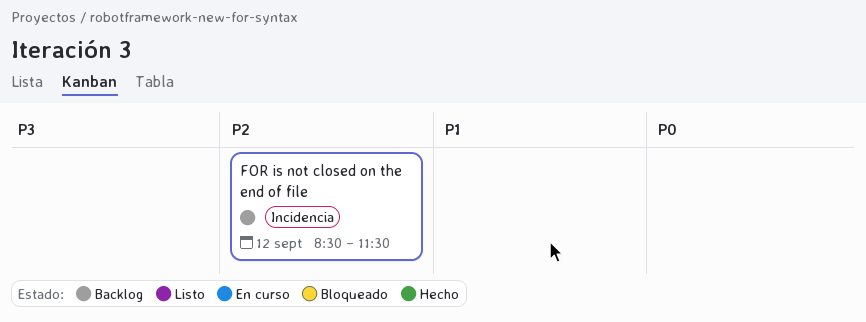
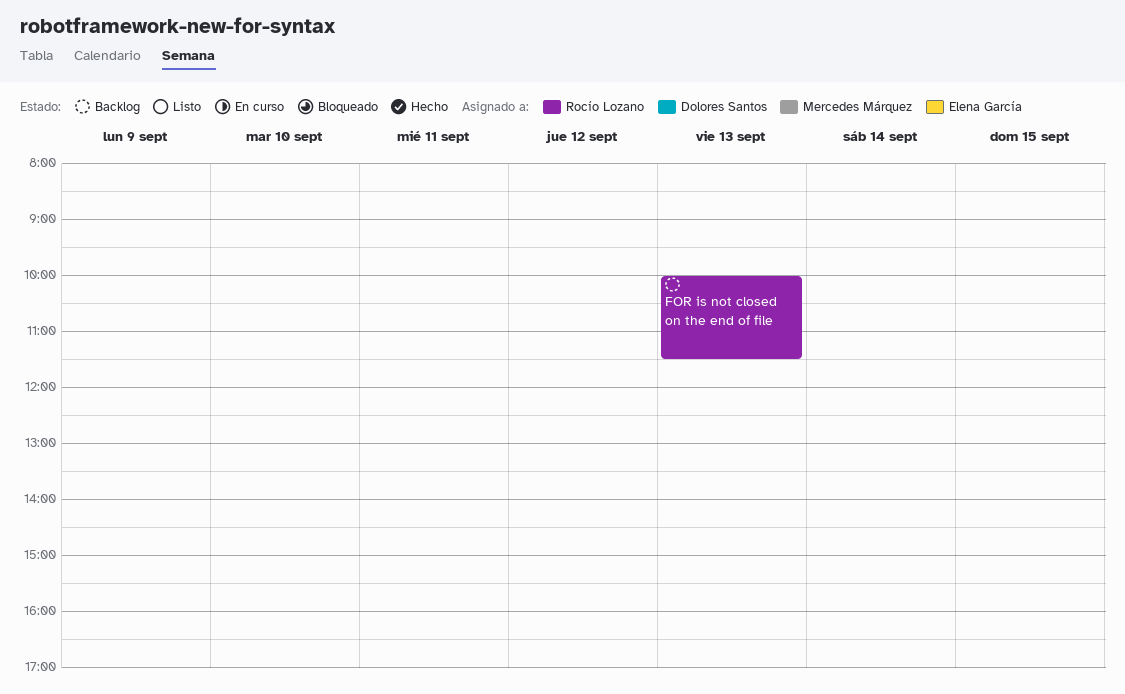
FOR is not closed on the end of file, day: Sep 12 -> Sep 13
FOR is not closed on the end of file, begins: 08:30 -> 10:00

